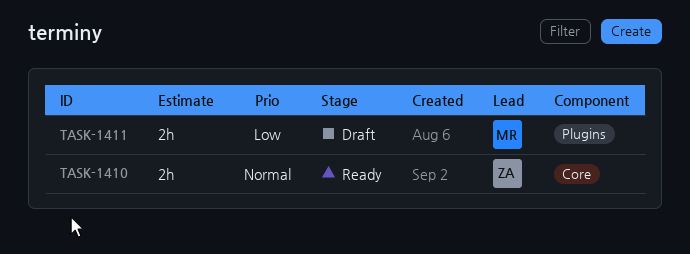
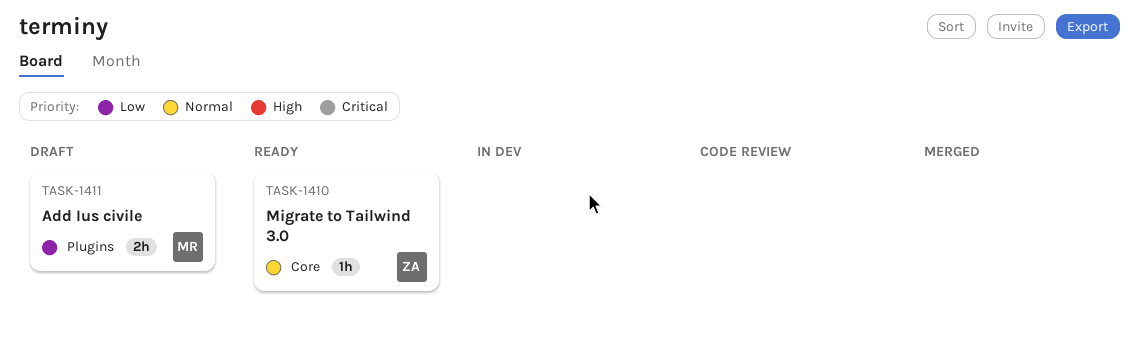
TASK-1410, estimate: 2h -> 1h

